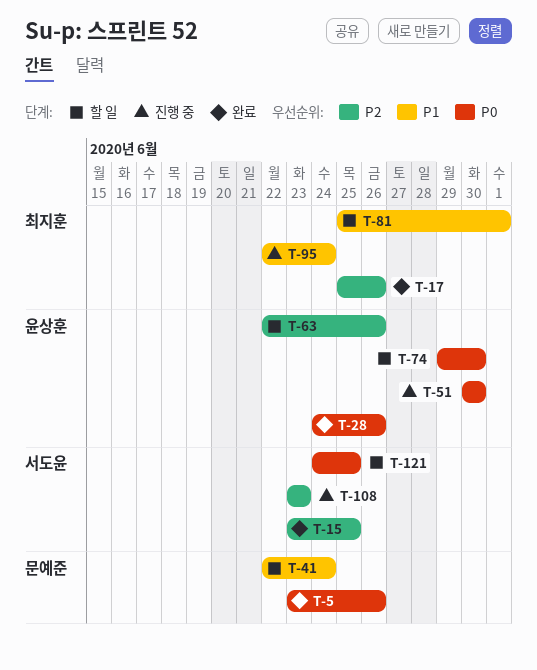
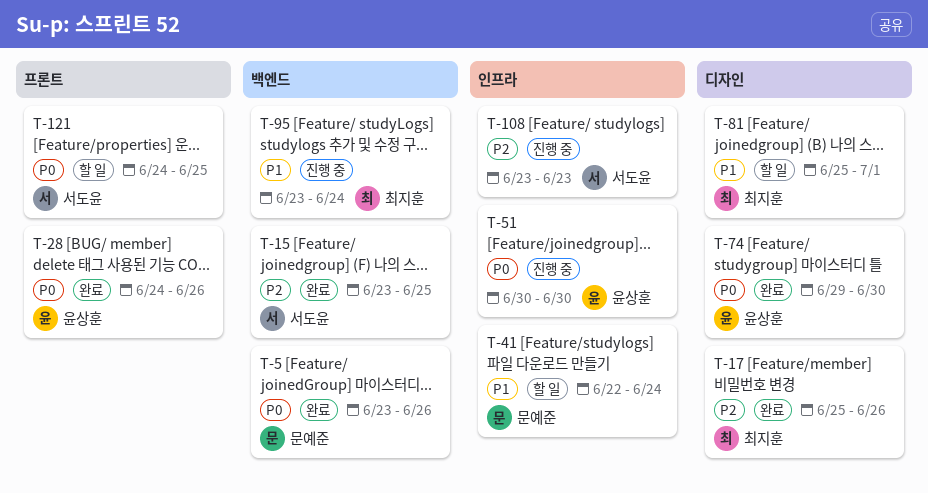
T-63: present -> none
T-74, status: 할 일 -> 완료
T-95, start: Jun 22 -> Jun 23

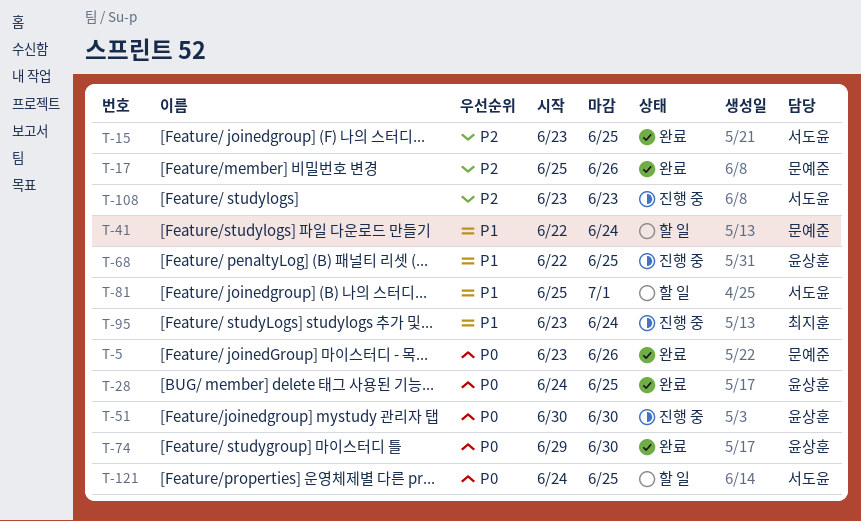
T-17, owner: 최지훈 -> 문예준
T-28, due: Jun 26 -> Jun 25
T-68: none -> present
T-81, owner: 최지훈 -> 서도윤

